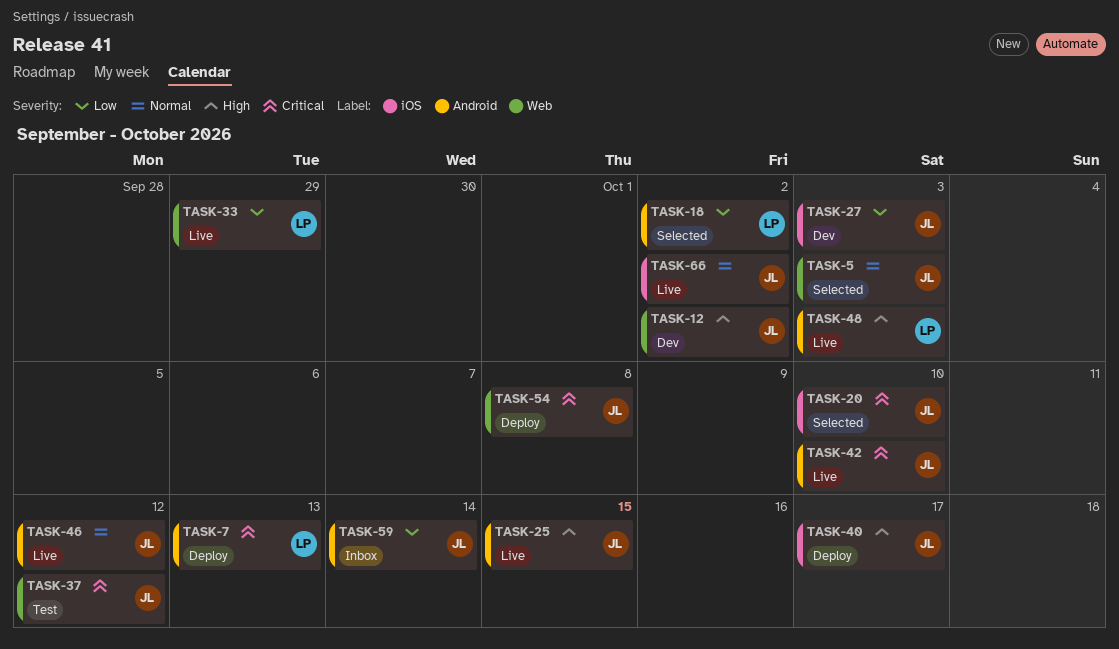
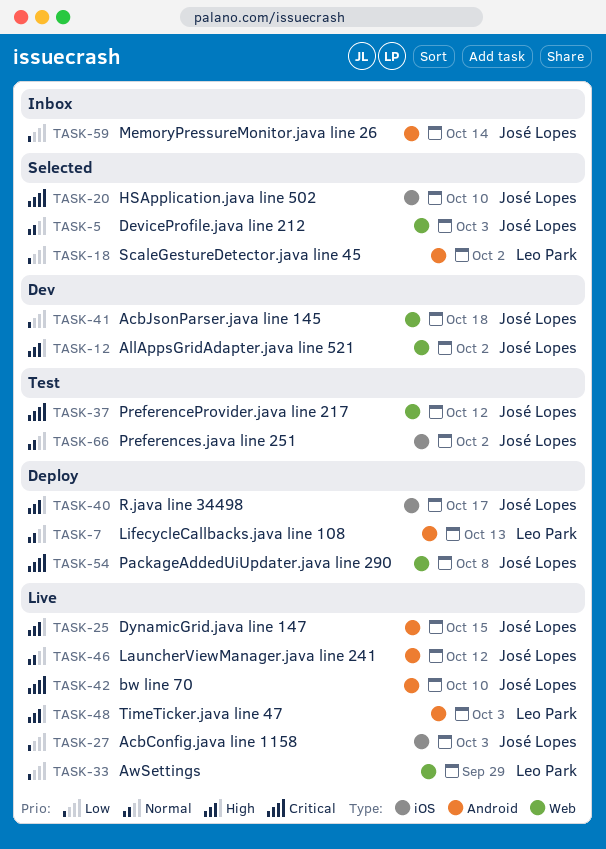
TASK-7, priority: Critical -> Normal
TASK-27, status: Dev -> Live
TASK-41: none -> present
TASK-66, status: Live -> Test

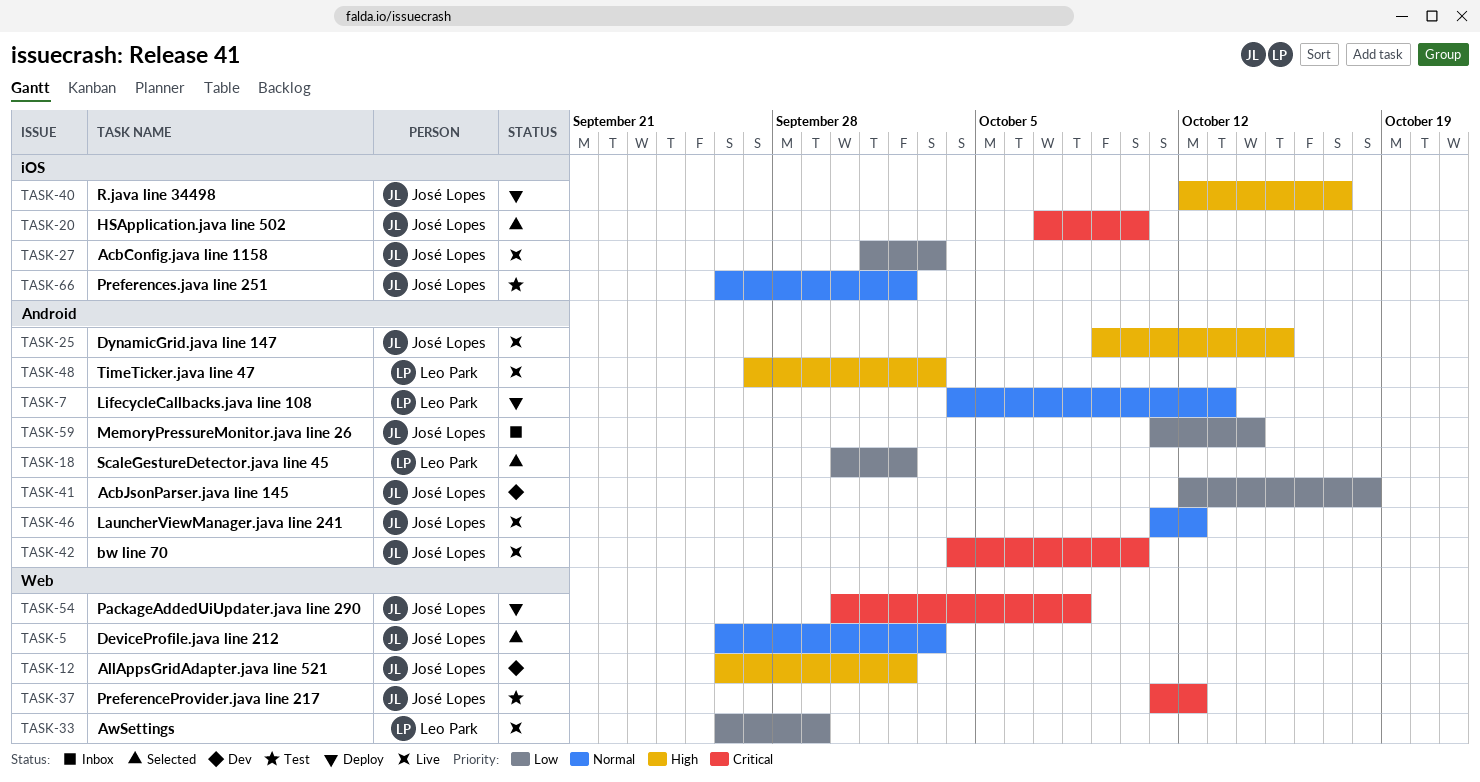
TASK-41, label: Web -> Android

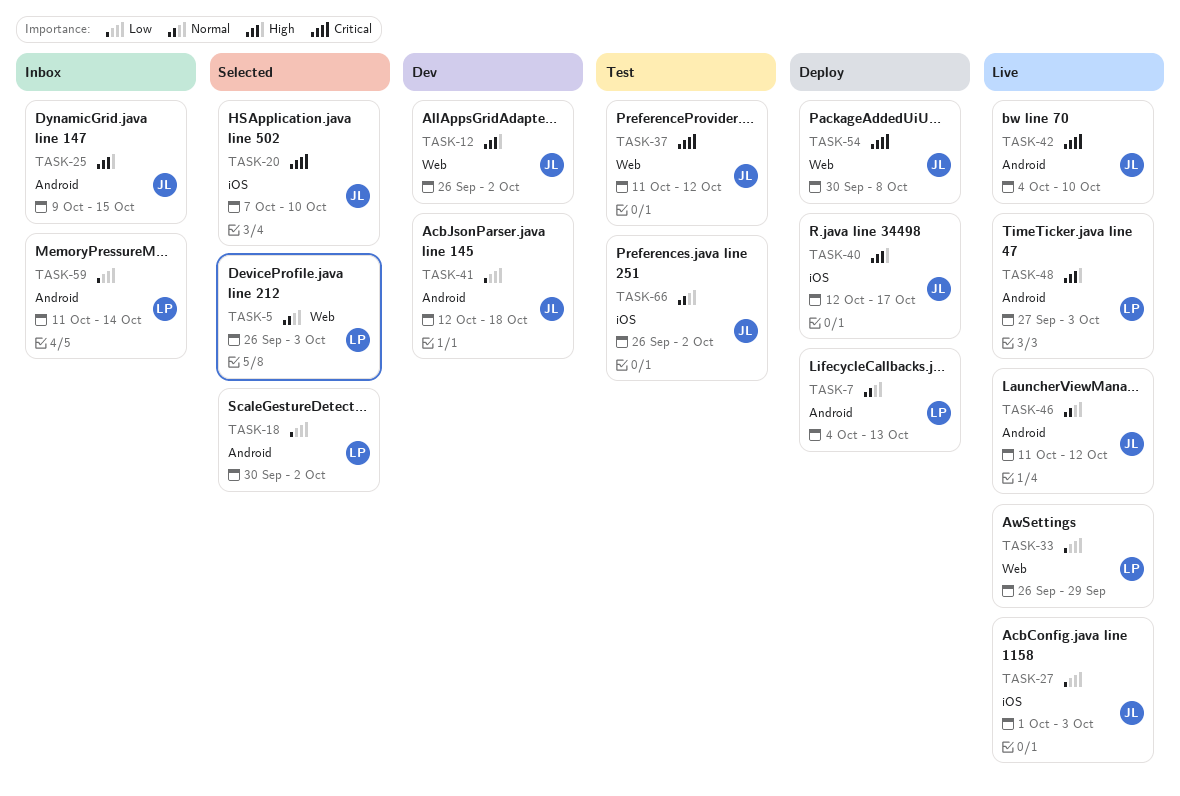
TASK-5, owner: José Lopes -> Leo Park
TASK-25, status: Live -> Inbox
TASK-59, owner: José Lopes -> Leo Park

